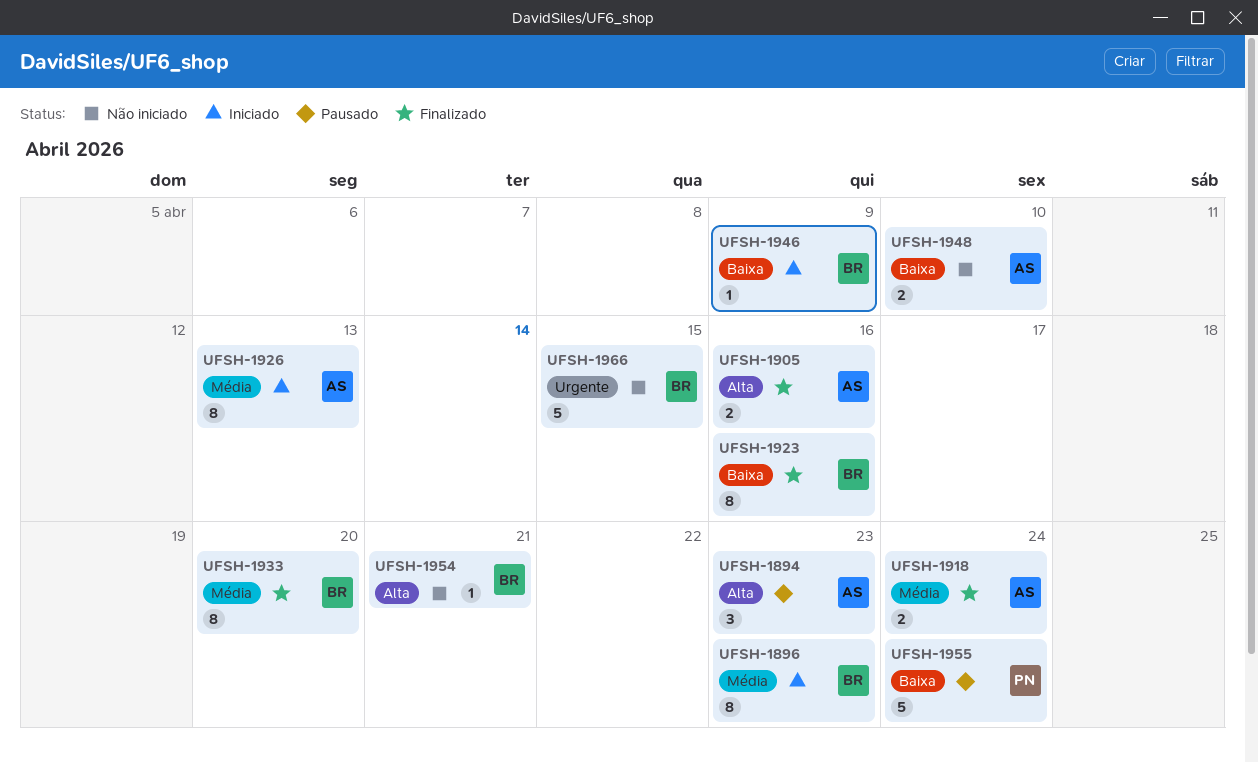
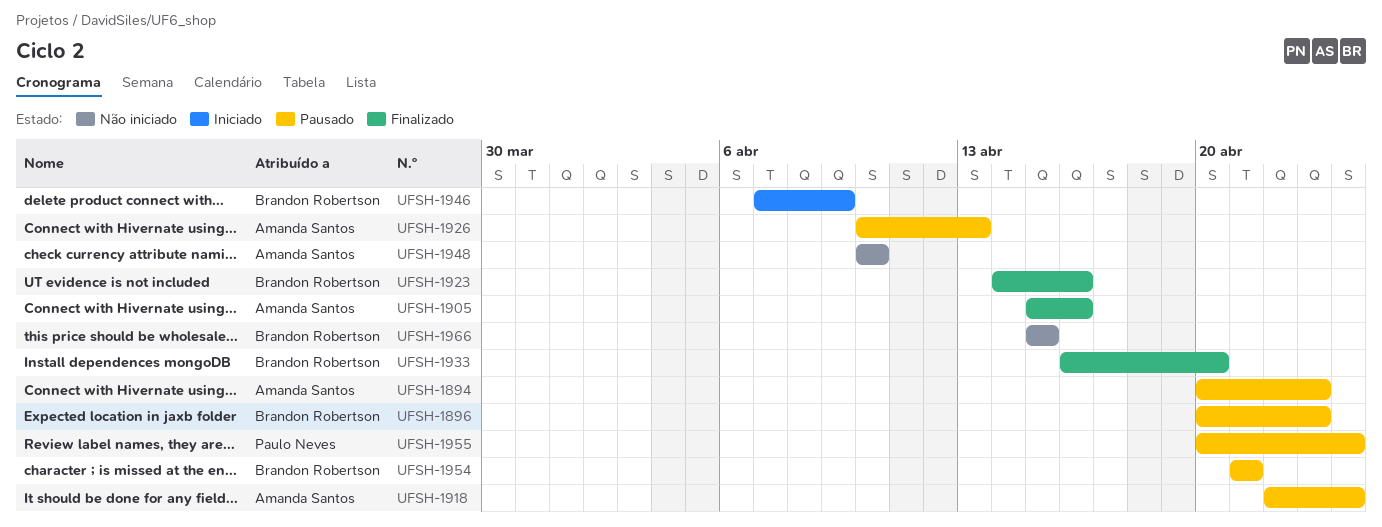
UFSH-1896, status: Iniciado -> Pausado
UFSH-1918, status: Finalizado -> Pausado
UFSH-1926, status: Iniciado -> Pausado
UFSH-1954, status: Não iniciado -> Pausado

